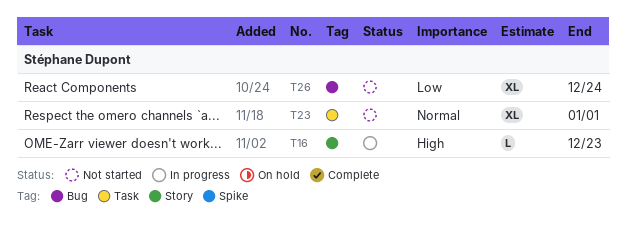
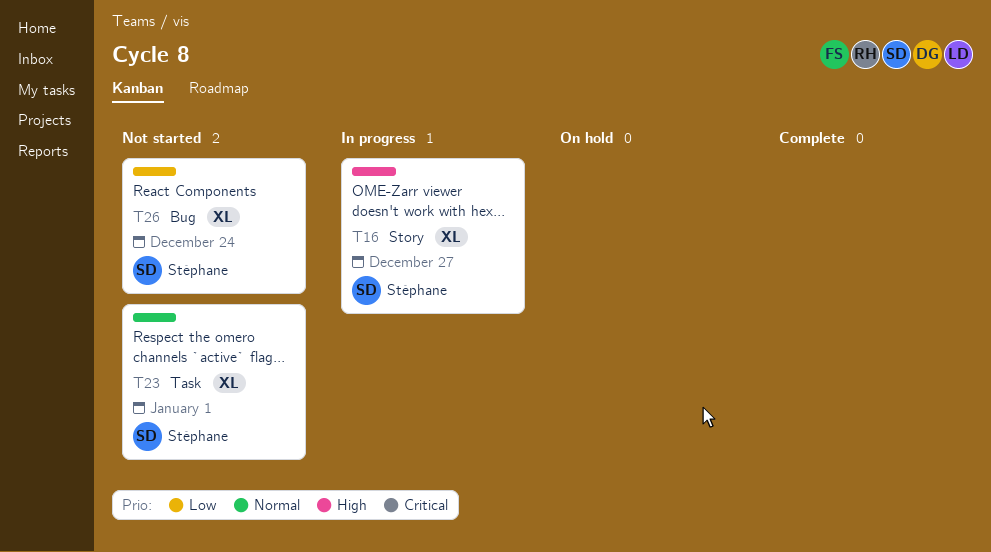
T16, estimate: L -> XL
T16, due: Dec 23 -> Dec 27

